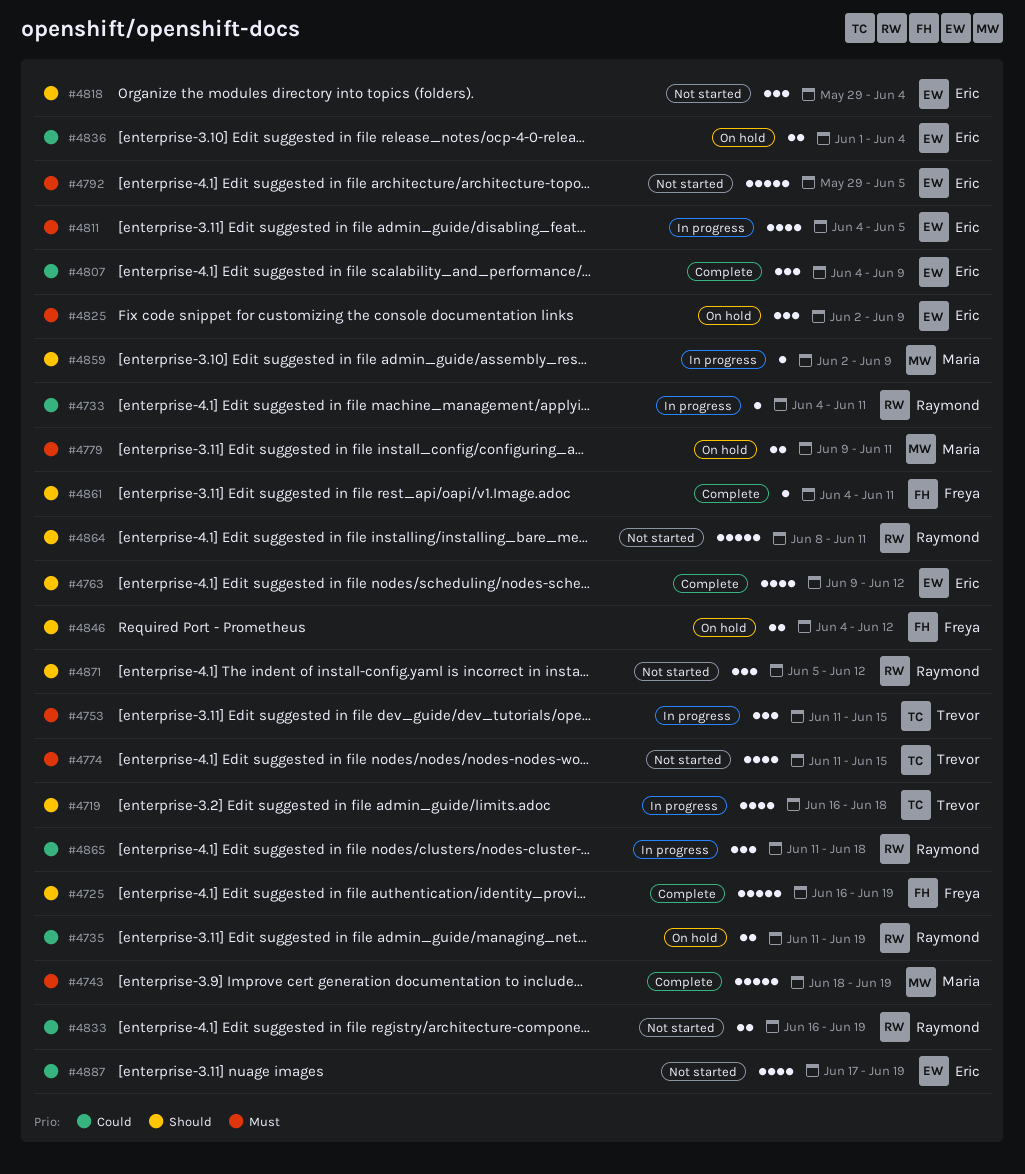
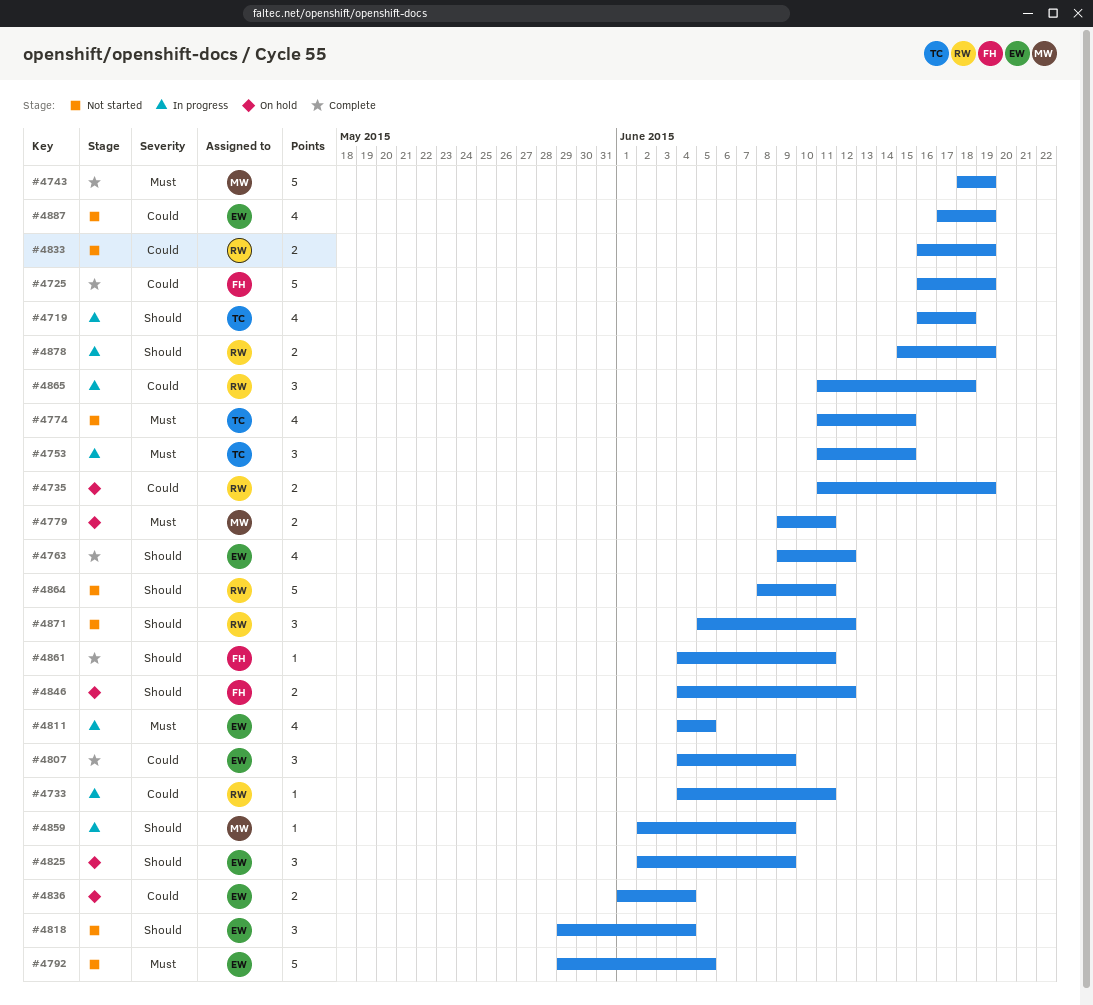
#4725, priority: Should -> Could
#4825, priority: Must -> Should
#4878: none -> present

